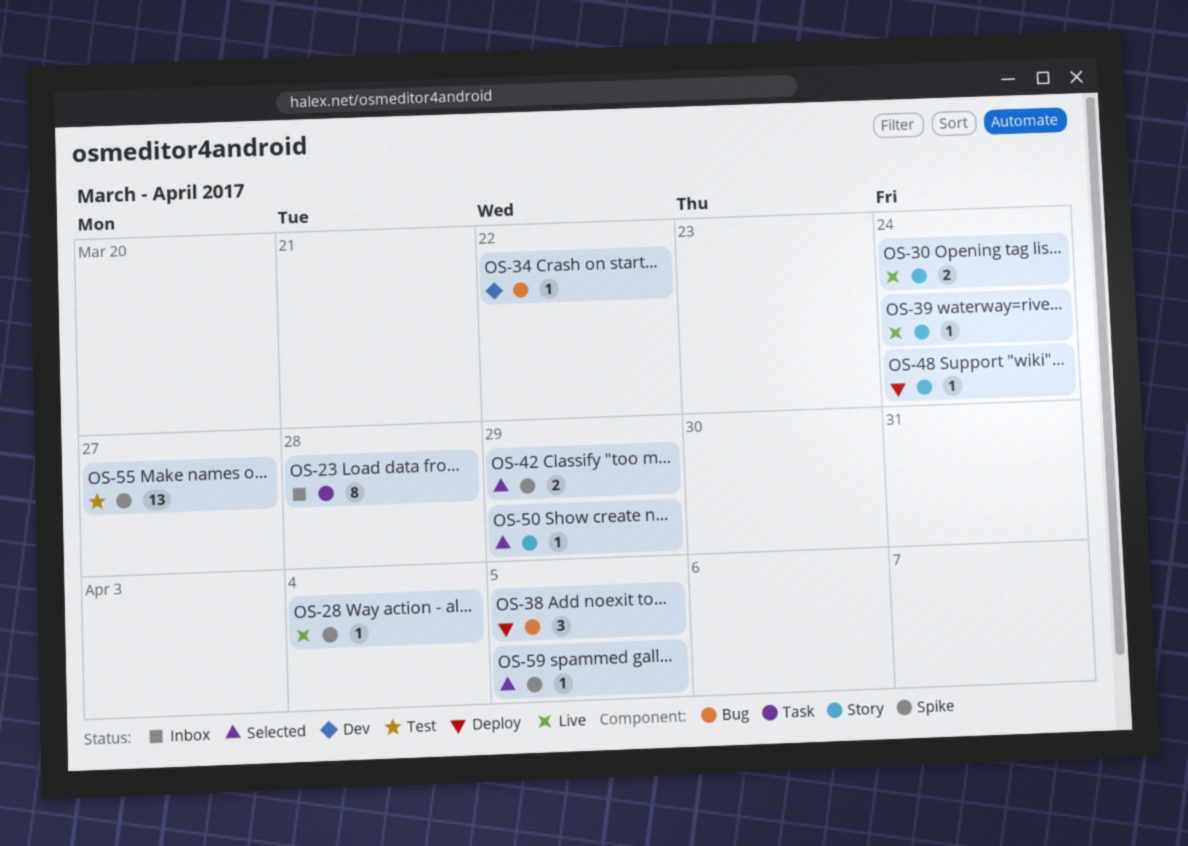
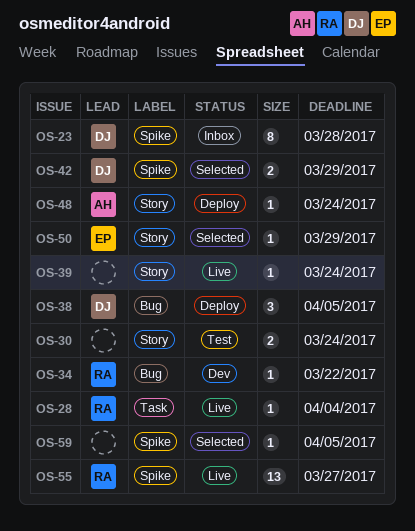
OS-23, label: Task -> Spike
OS-28, label: Spike -> Task
OS-30, status: Live -> Test
OS-55, status: Test -> Live

